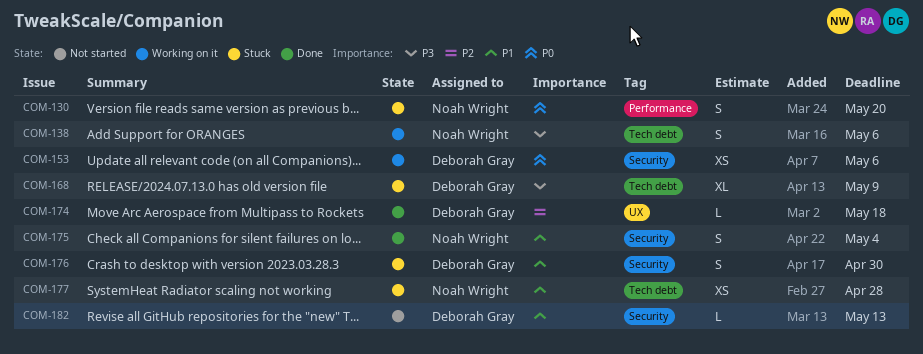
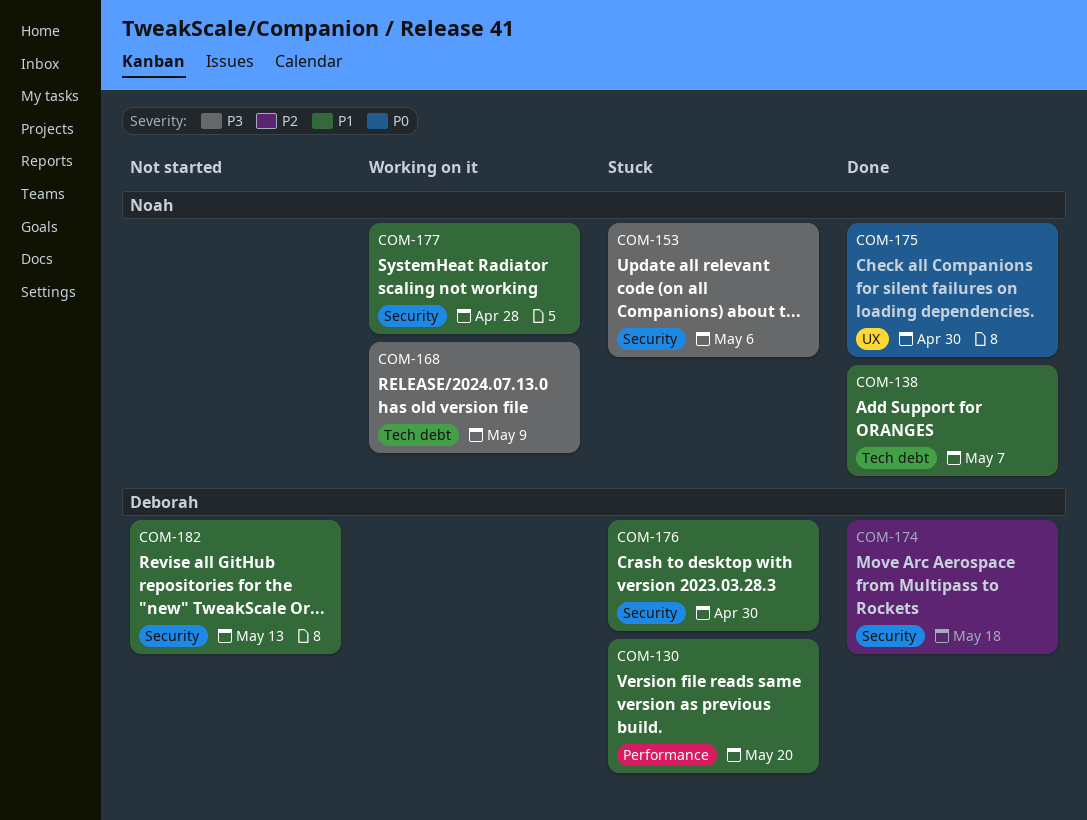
COM-130, owner: Noah Wright -> Deborah Gray
COM-130, priority: P0 -> P1
COM-138, status: Working on it -> Done
COM-138, priority: P3 -> P1
COM-138, due: May 6 -> May 7
COM-153, status: Working on it -> Stuck
COM-153, owner: Deborah Gray -> Noah Wright
COM-153, priority: P0 -> P3
COM-168, status: Stuck -> Working on it
COM-168, owner: Deborah Gray -> Noah Wright
COM-174, label: UX -> Security
COM-175, priority: P1 -> P0
COM-175, label: Security -> UX
COM-175, due: May 4 -> Apr 30
COM-177, status: Stuck -> Working on it
COM-177, label: Tech debt -> Security

